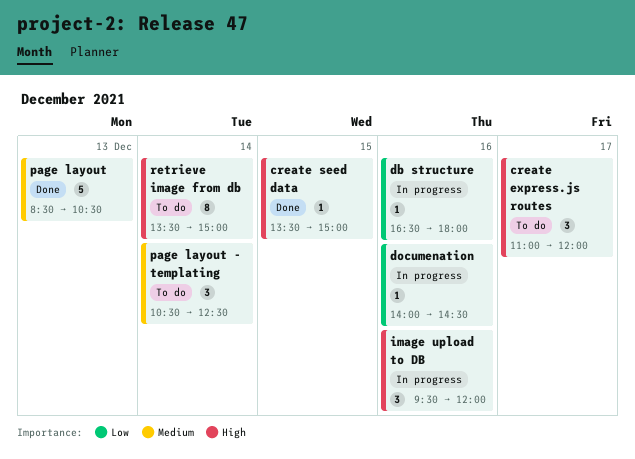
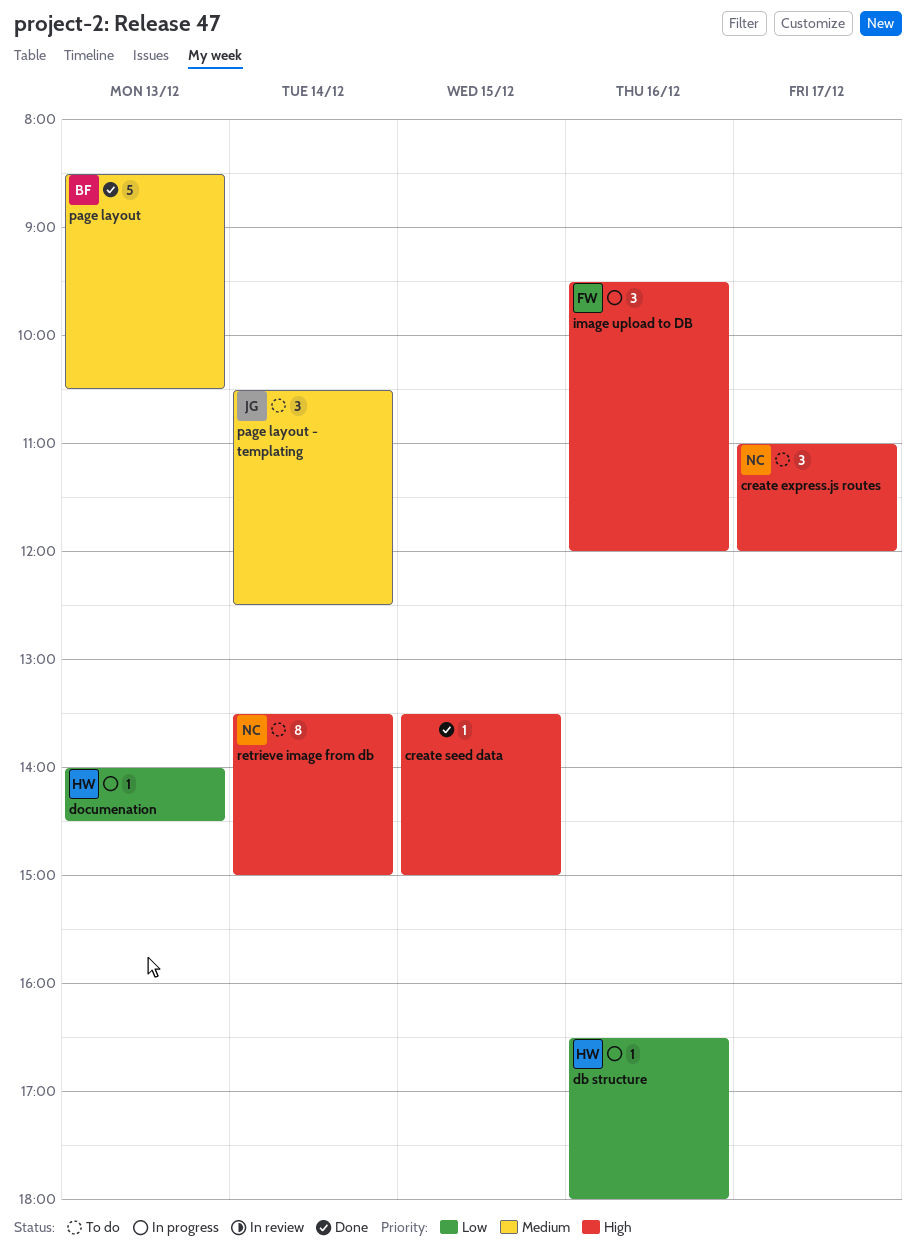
documenation, day: Dec 16 -> Dec 13

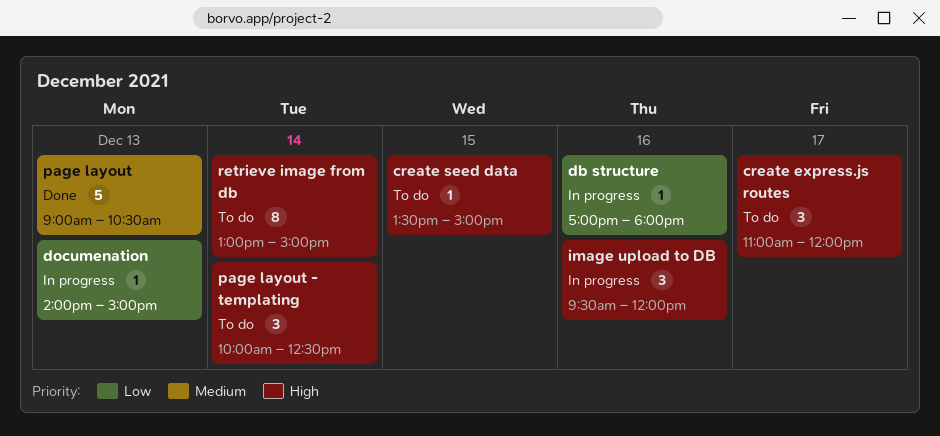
create seed data, status: Done -> To do
db structure, begins: 16:30 -> 17:00
documenation, ends: 14:30 -> 15:00
page layout, begins: 08:30 -> 09:00
page layout - templating, priority: Medium -> High
page layout - templating, begins: 10:30 -> 10:00
retrieve image from db, begins: 13:30 -> 13:00

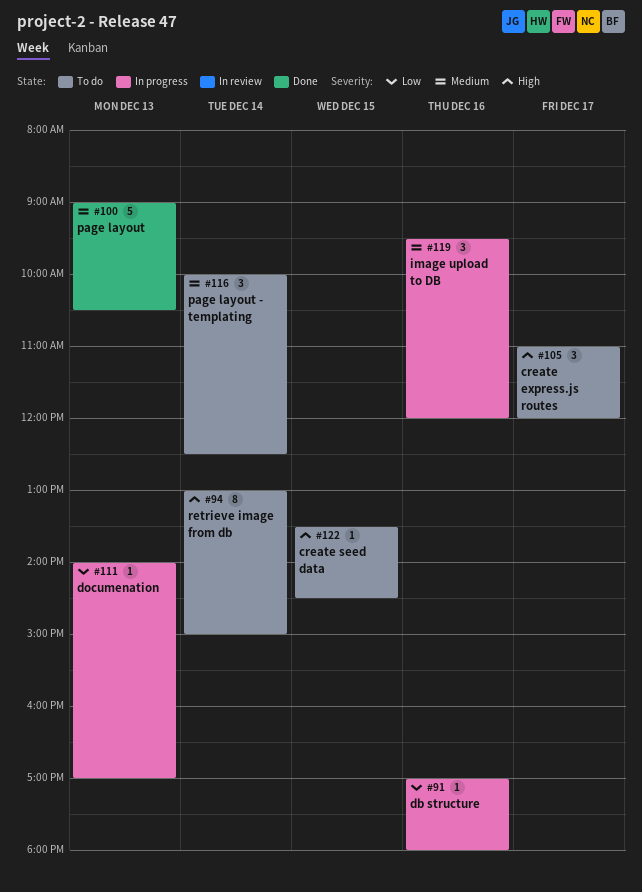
create seed data, ends: 15:00 -> 14:30
documenation, ends: 15:00 -> 17:00
image upload to DB, priority: High -> Medium
page layout - templating, priority: High -> Medium

